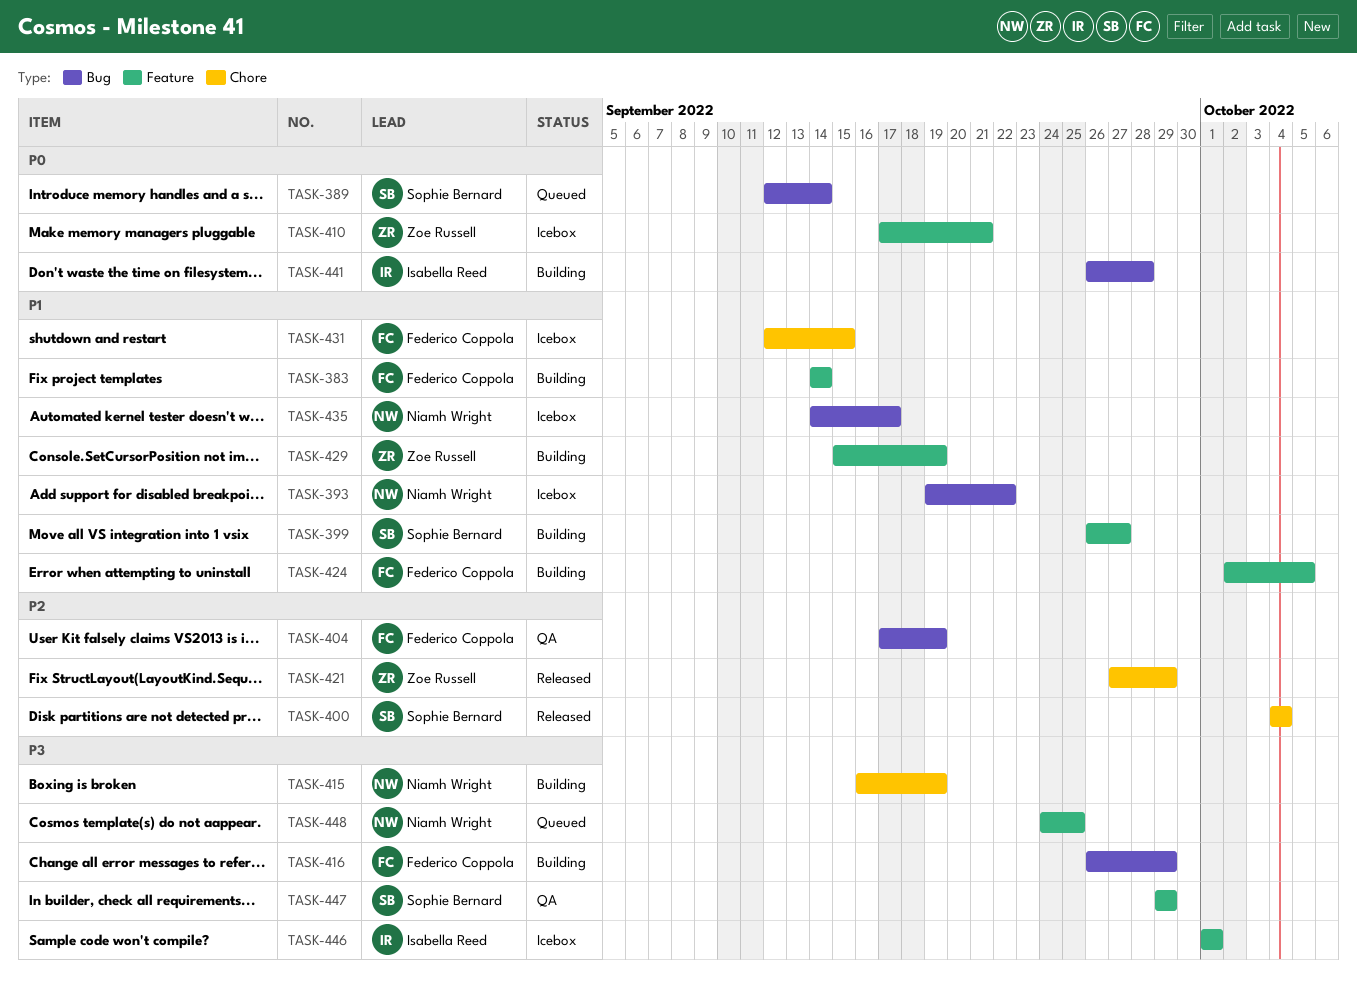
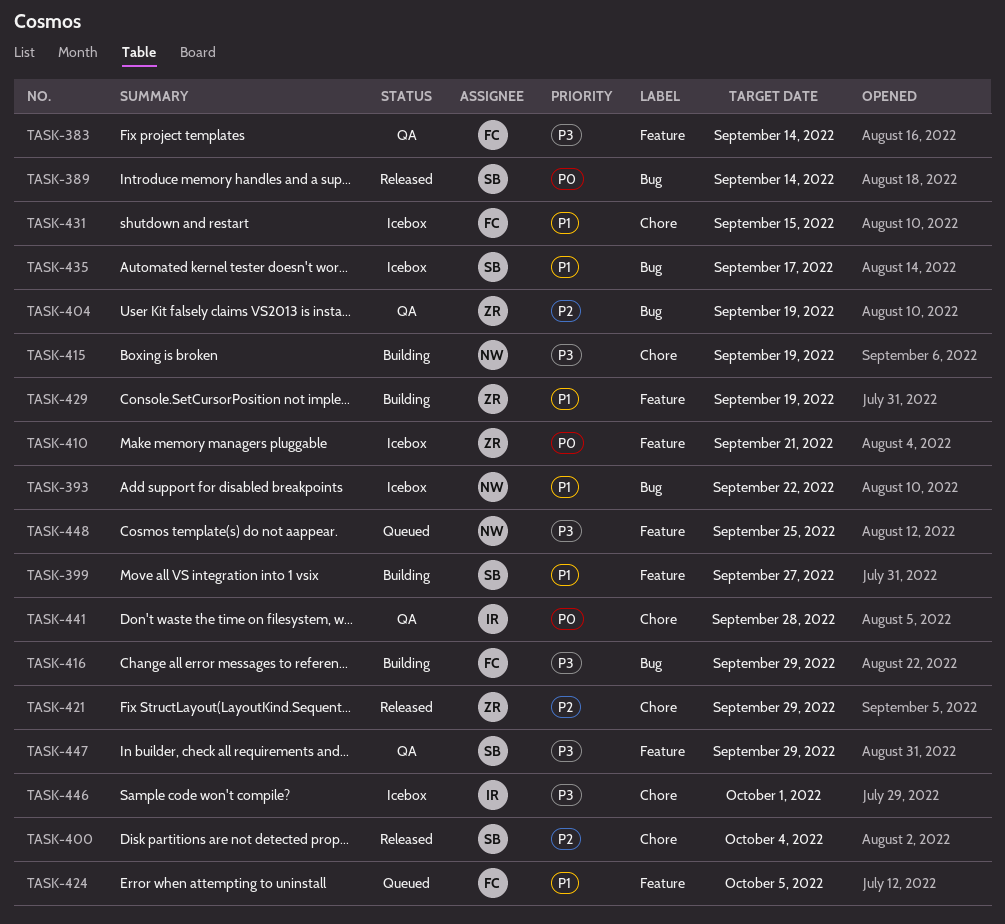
TASK-383, status: Building -> QA
TASK-383, priority: P1 -> P3
TASK-389, status: Queued -> Released
TASK-404, owner: Federico Coppola -> Zoe Russell
TASK-424, status: Building -> Queued
TASK-435, owner: Niamh Wright -> Sophie Bernard
TASK-441, status: Building -> QA
TASK-441, label: Bug -> Chore
TASK-446, label: Feature -> Chore

